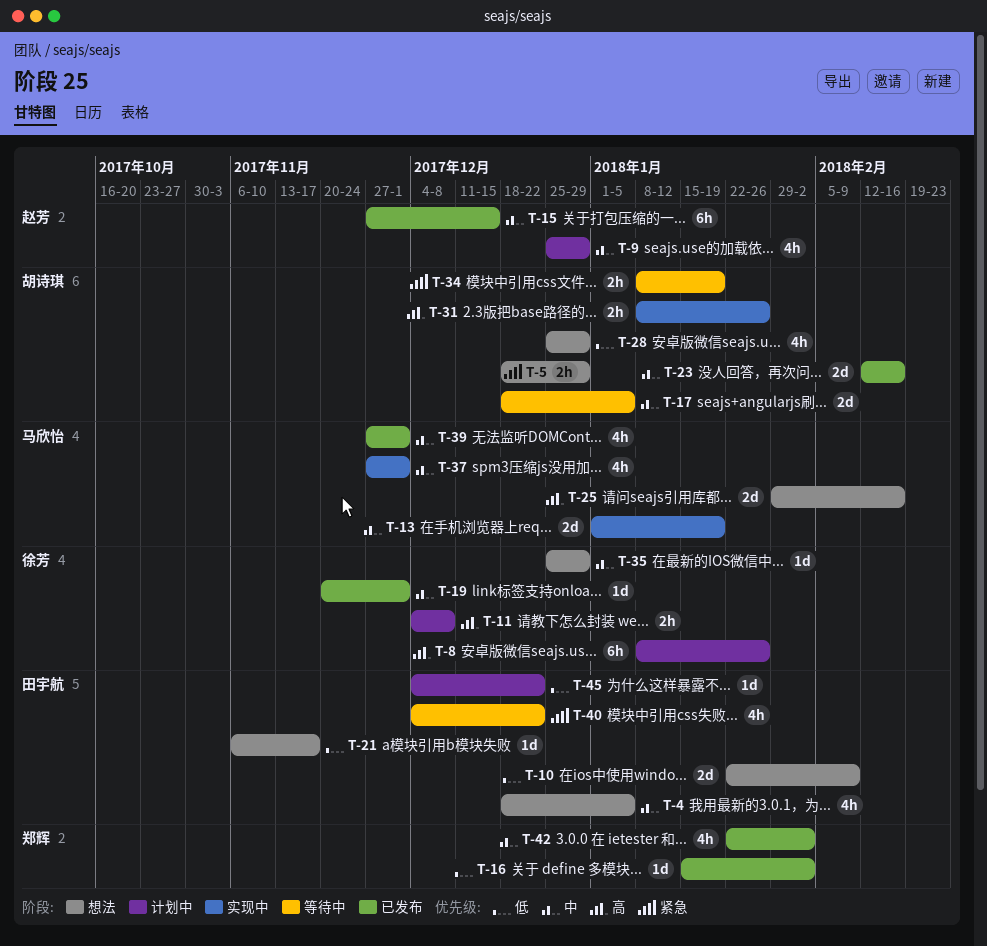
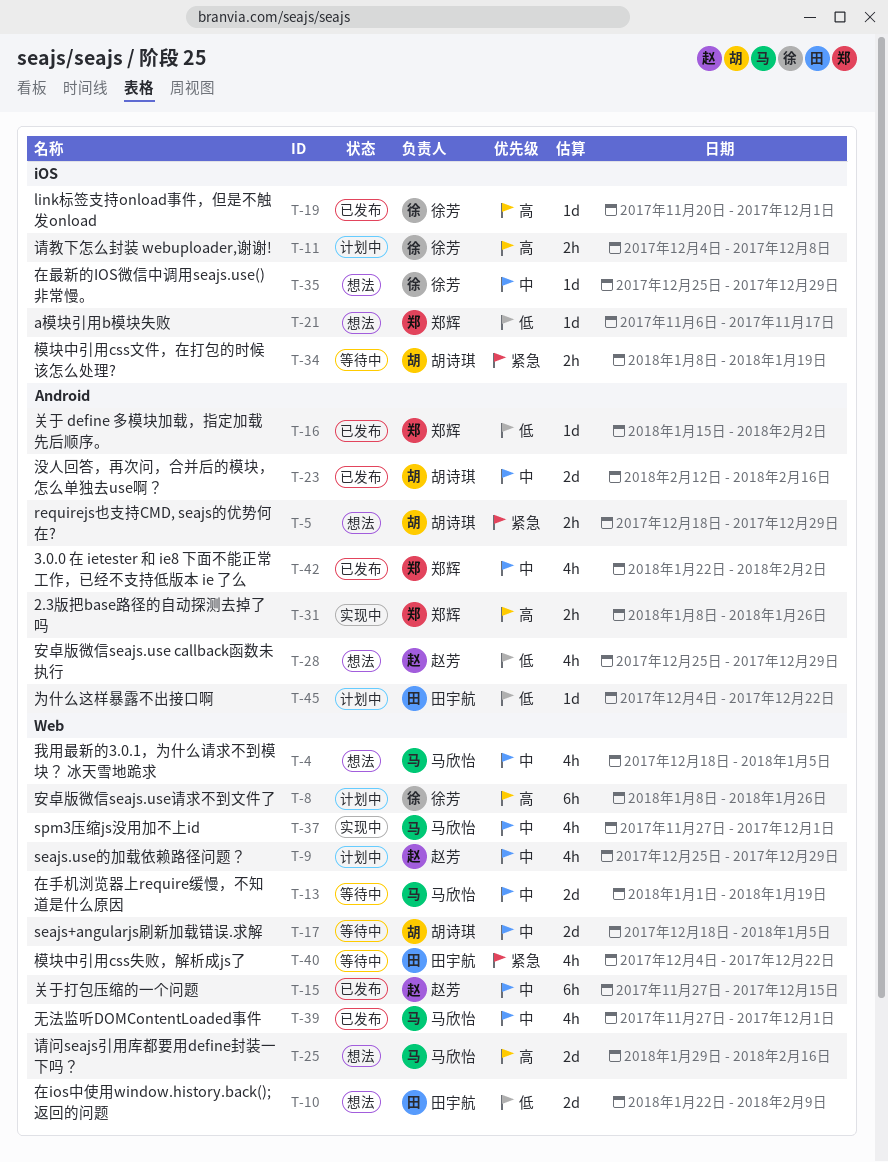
T-4, owner: 田宇航 -> 马欣怡
T-13, status: 实现中 -> 等待中
T-19, priority: 中 -> 高
T-21, owner: 田宇航 -> 郑辉
T-28, owner: 胡诗琪 -> 赵芳
T-31, owner: 胡诗琪 -> 郑辉

